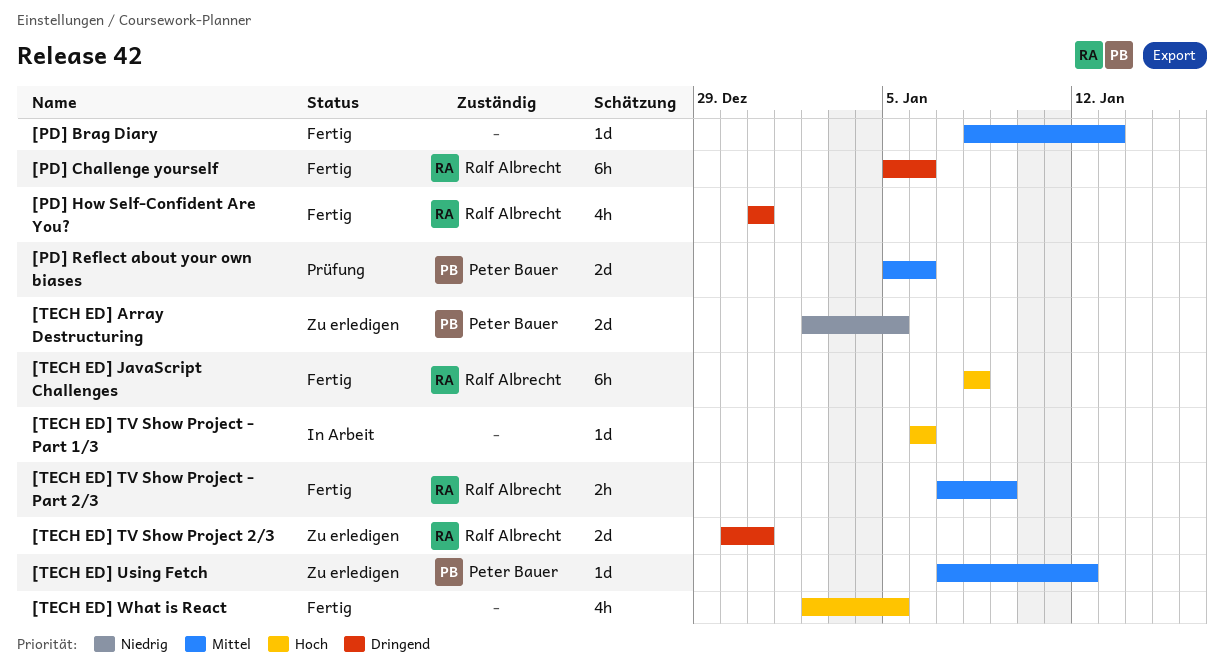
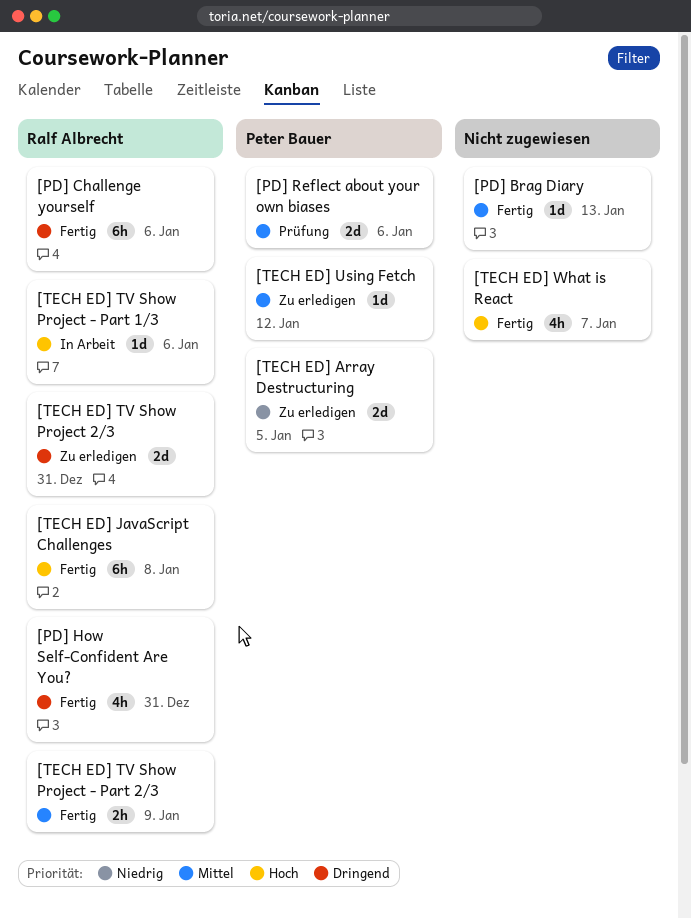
[TECH ED] TV Show Project - Part 1/3, owner: none -> Ralf Albrecht
[TECH ED] What is React, due: Jan 5 -> Jan 7

